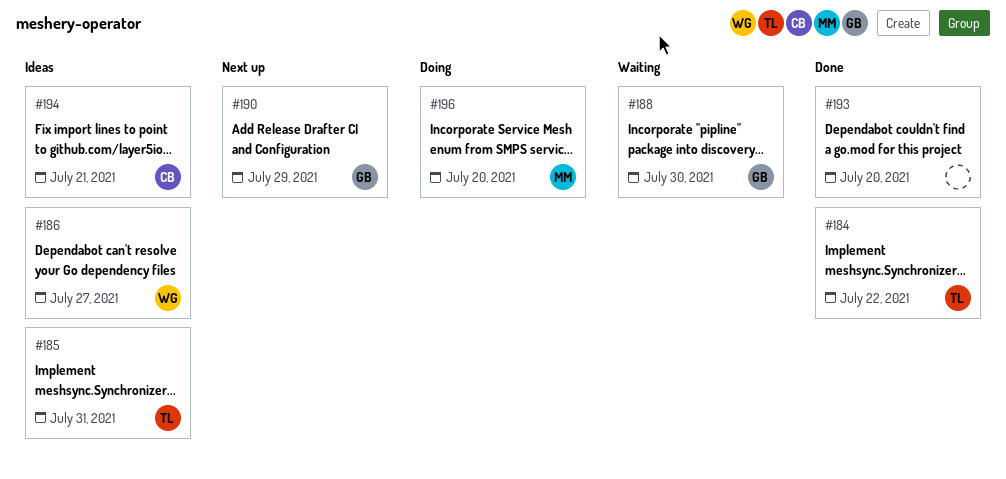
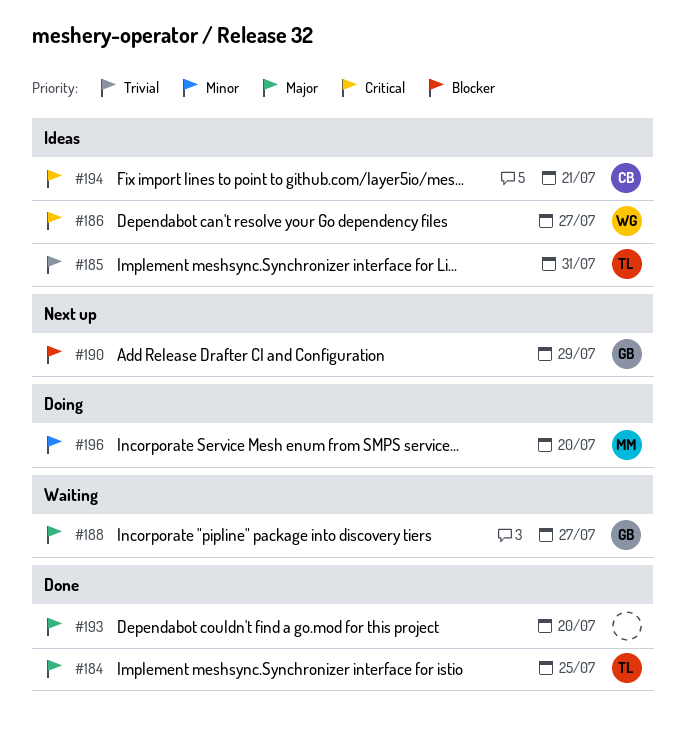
#184, due: Jul 22 -> Jul 25
#188, due: Jul 30 -> Jul 27

